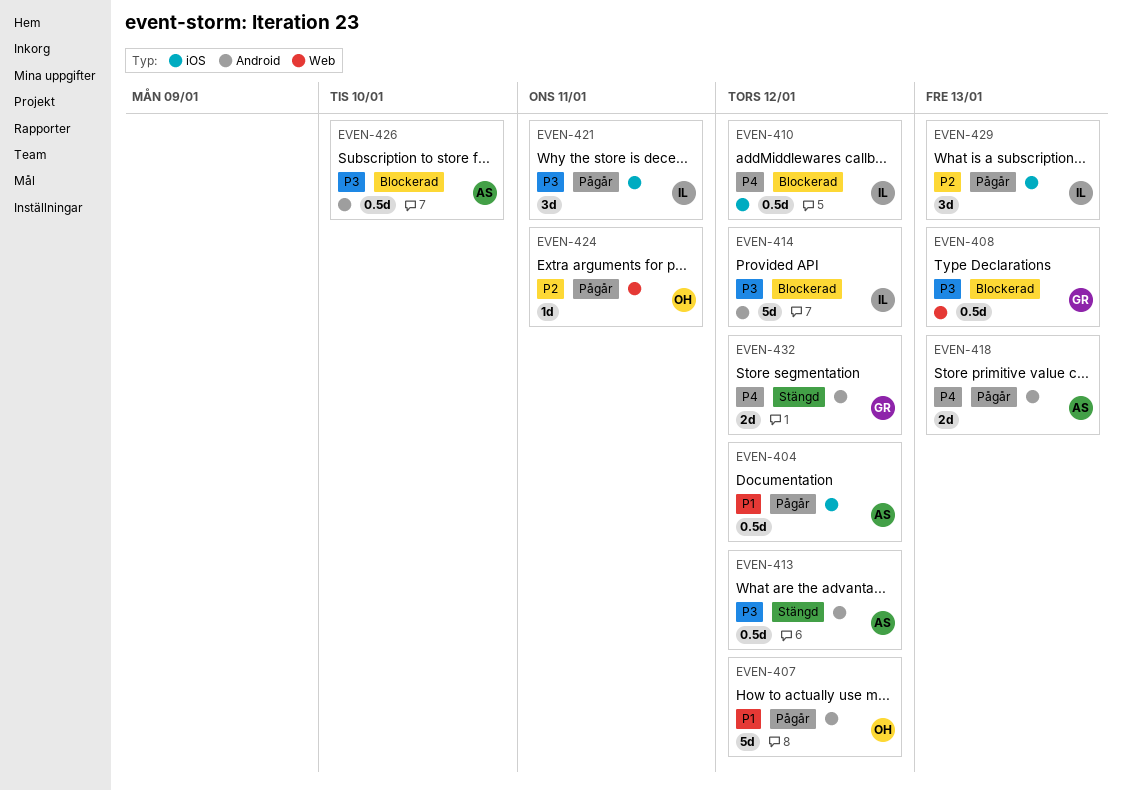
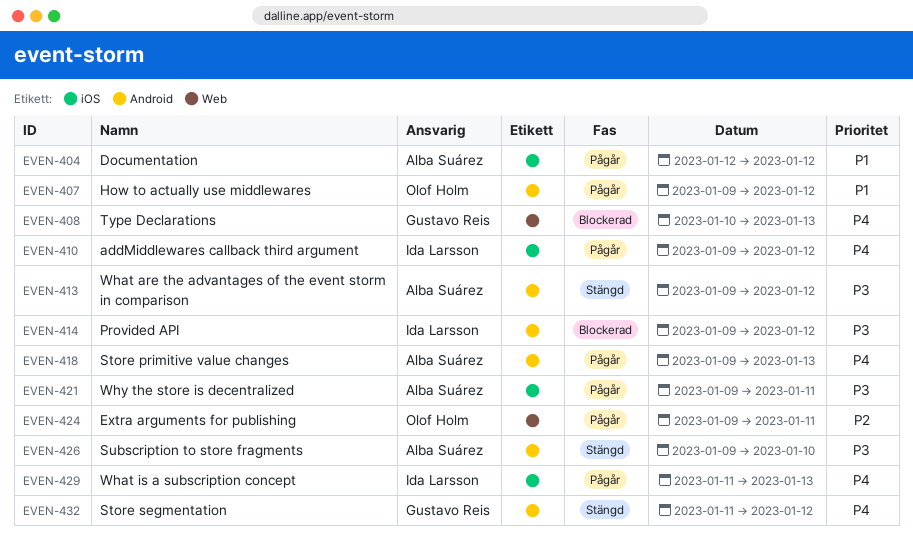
EVEN-408, priority: P3 -> P4
EVEN-410, status: Blockerad -> Pågår
EVEN-421, owner: Ida Larsson -> Alba Suárez
EVEN-426, status: Blockerad -> Stängd
EVEN-429, priority: P2 -> P4

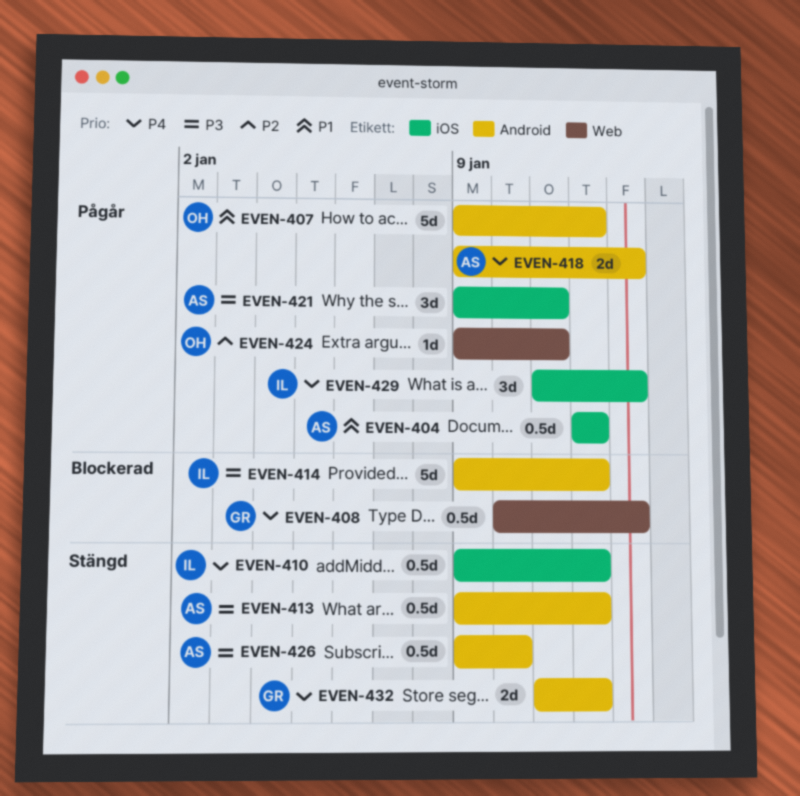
EVEN-410, status: Pågår -> Stängd

